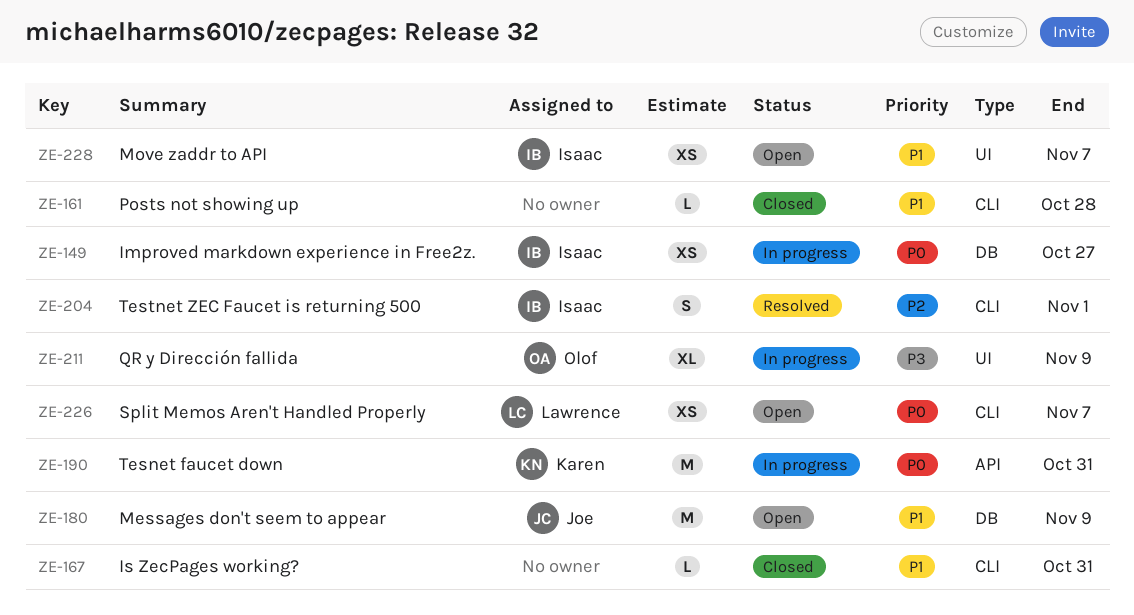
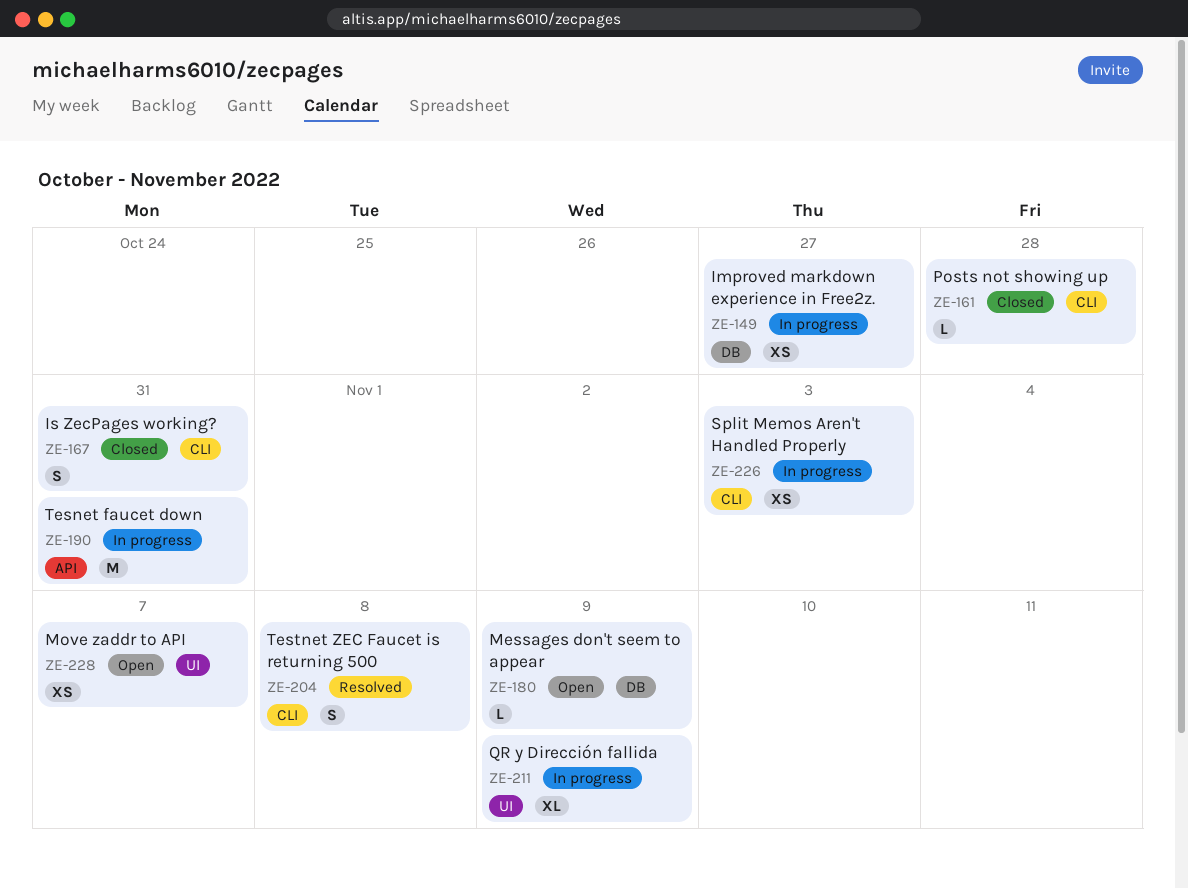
ZE-167, estimate: L -> S
ZE-180, estimate: M -> L
ZE-204, due: Nov 1 -> Nov 8
ZE-226, status: Open -> In progress
ZE-226, due: Nov 7 -> Nov 3

